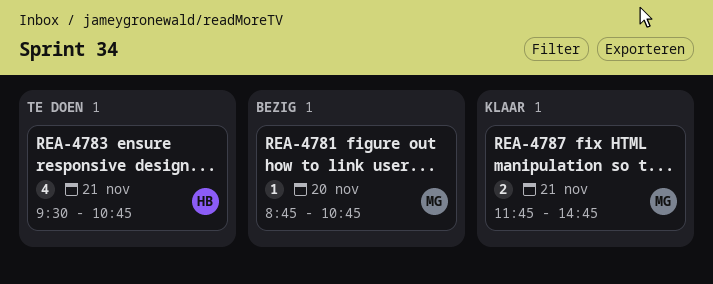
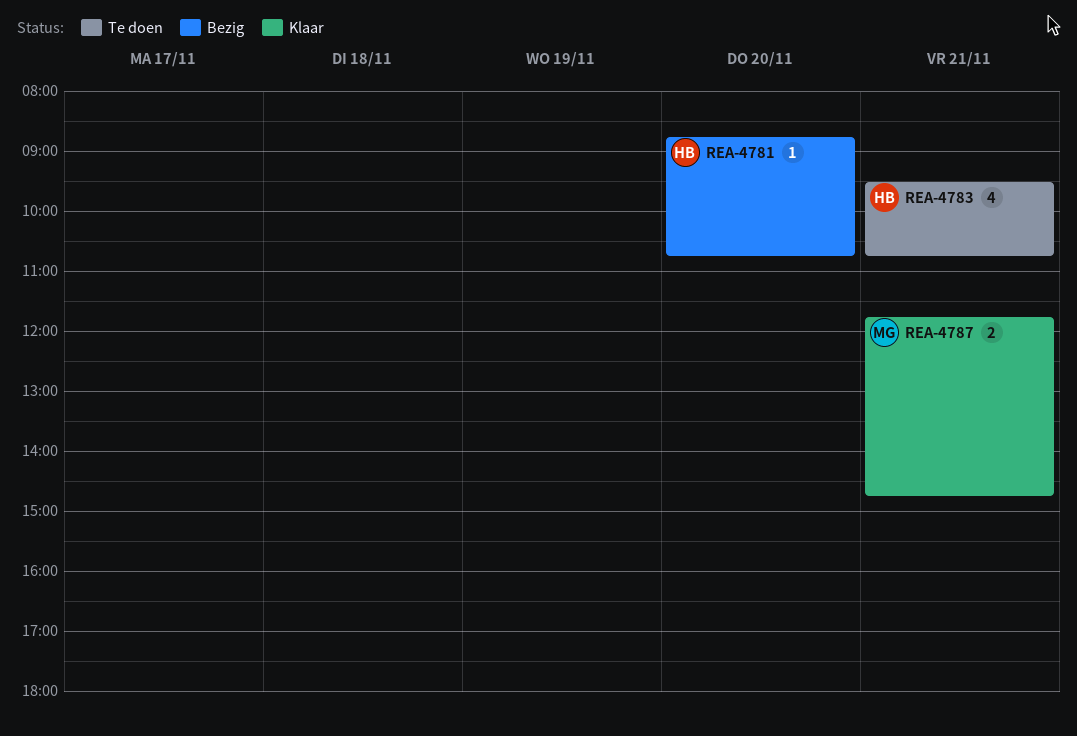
REA-4781, owner: MG -> HB

